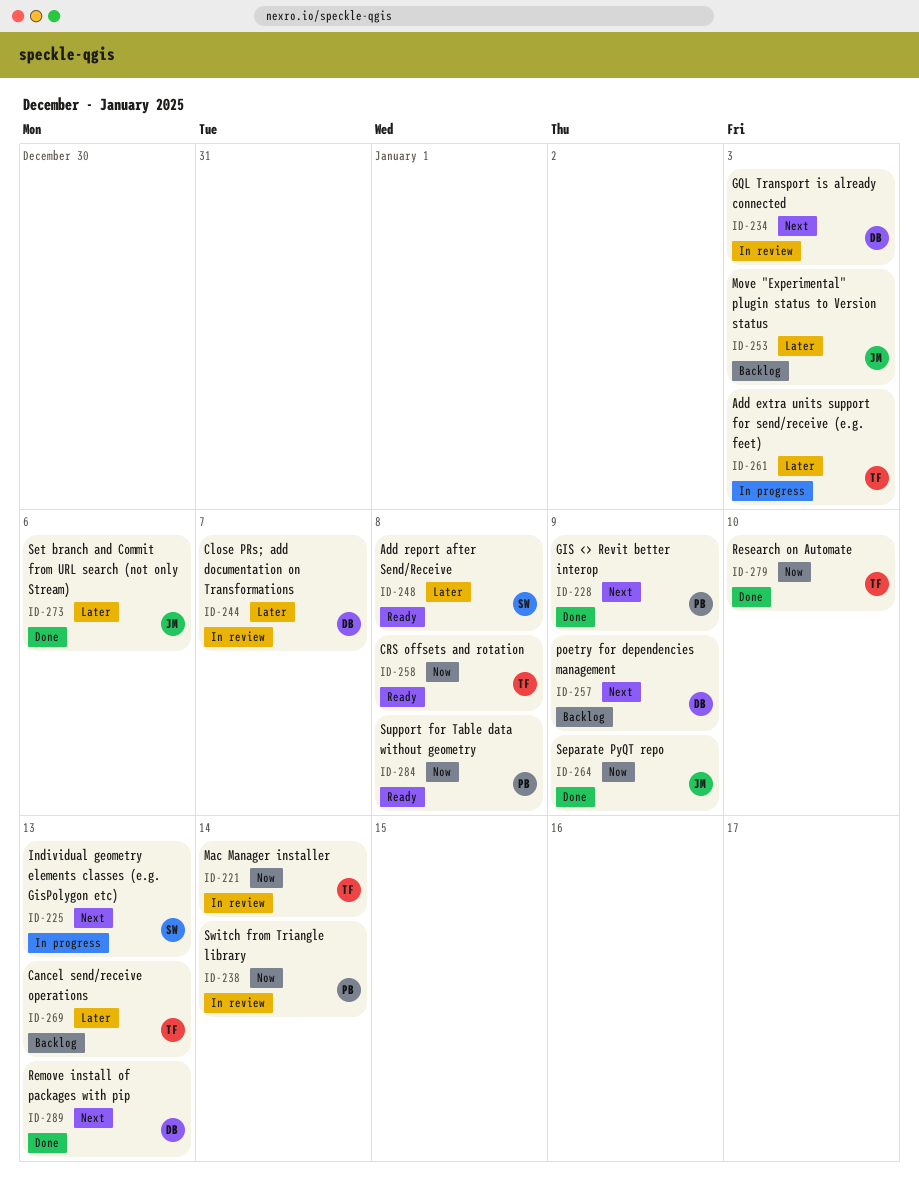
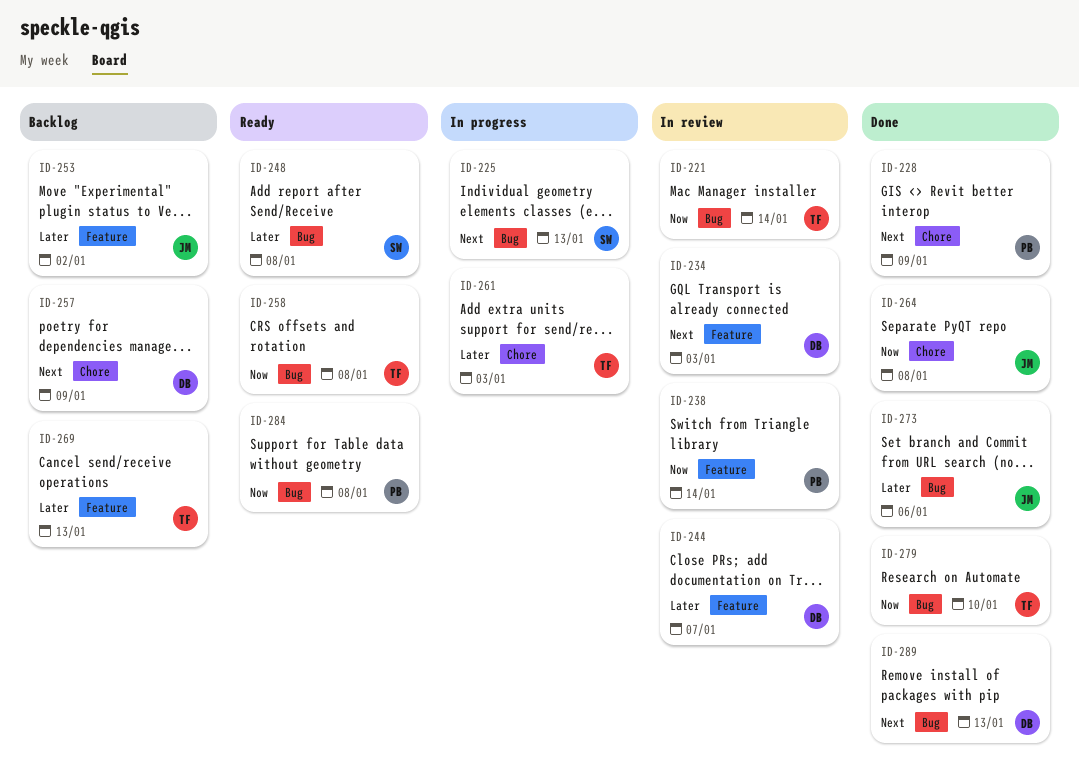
ID-253, due: Jan 3 -> Jan 2
ID-264, due: Jan 9 -> Jan 8

